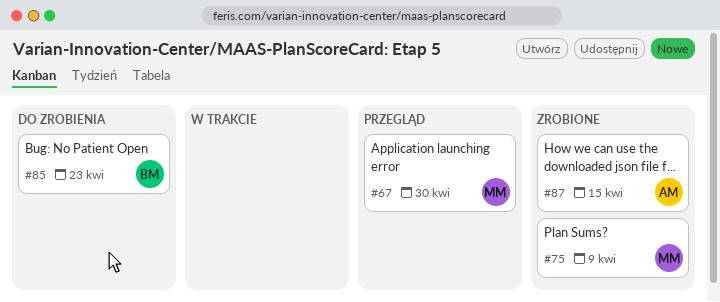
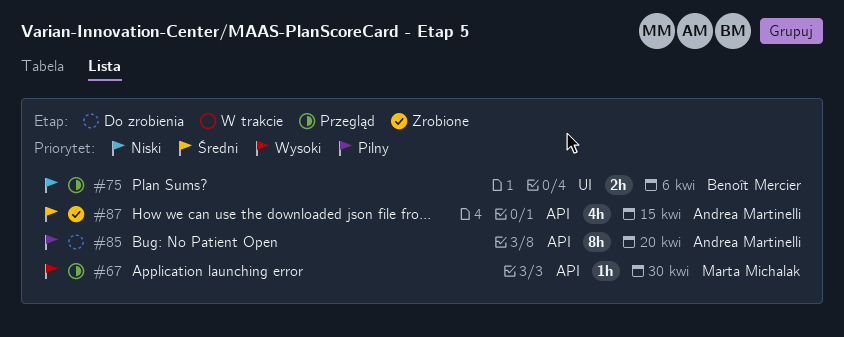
#75, status: Zrobione -> Przegląd
#75, owner: Marta Michalak -> Benoît Mercier
#75, due: Apr 9 -> Apr 6
#85, owner: Benoît Mercier -> Andrea Martinelli
#85, due: Apr 23 -> Apr 20

